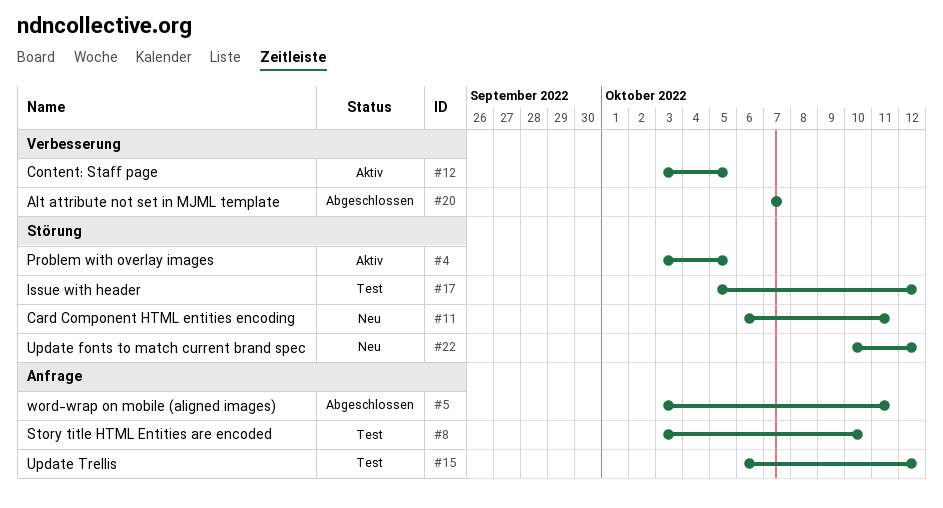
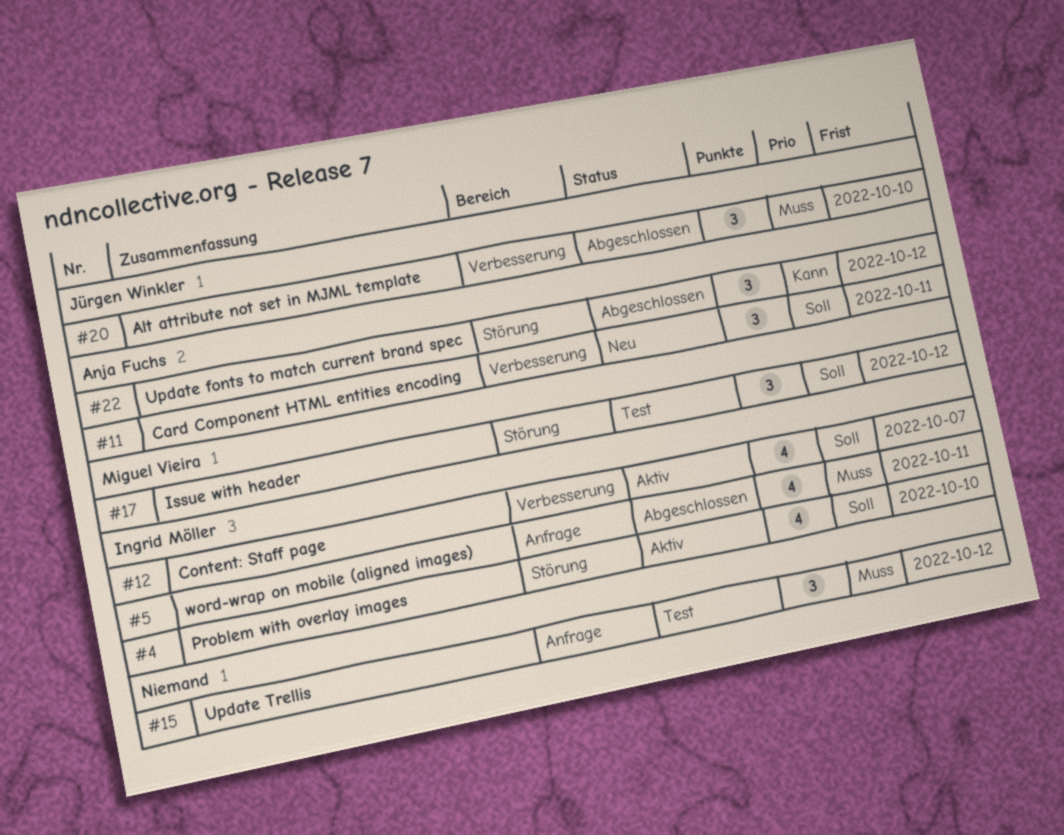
#4, due: Oct 5 -> Oct 10
#8: present -> none
#11, label: Störung -> Verbesserung
#12, due: Oct 5 -> Oct 7
#20, due: Oct 7 -> Oct 10
#22, status: Neu -> Abgeschlossen

